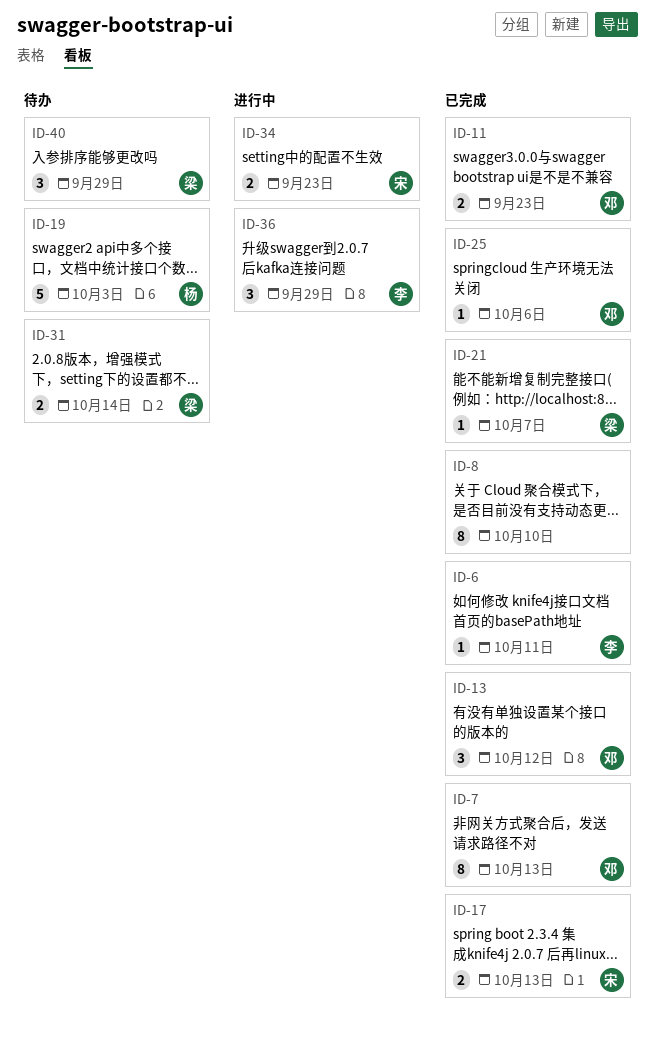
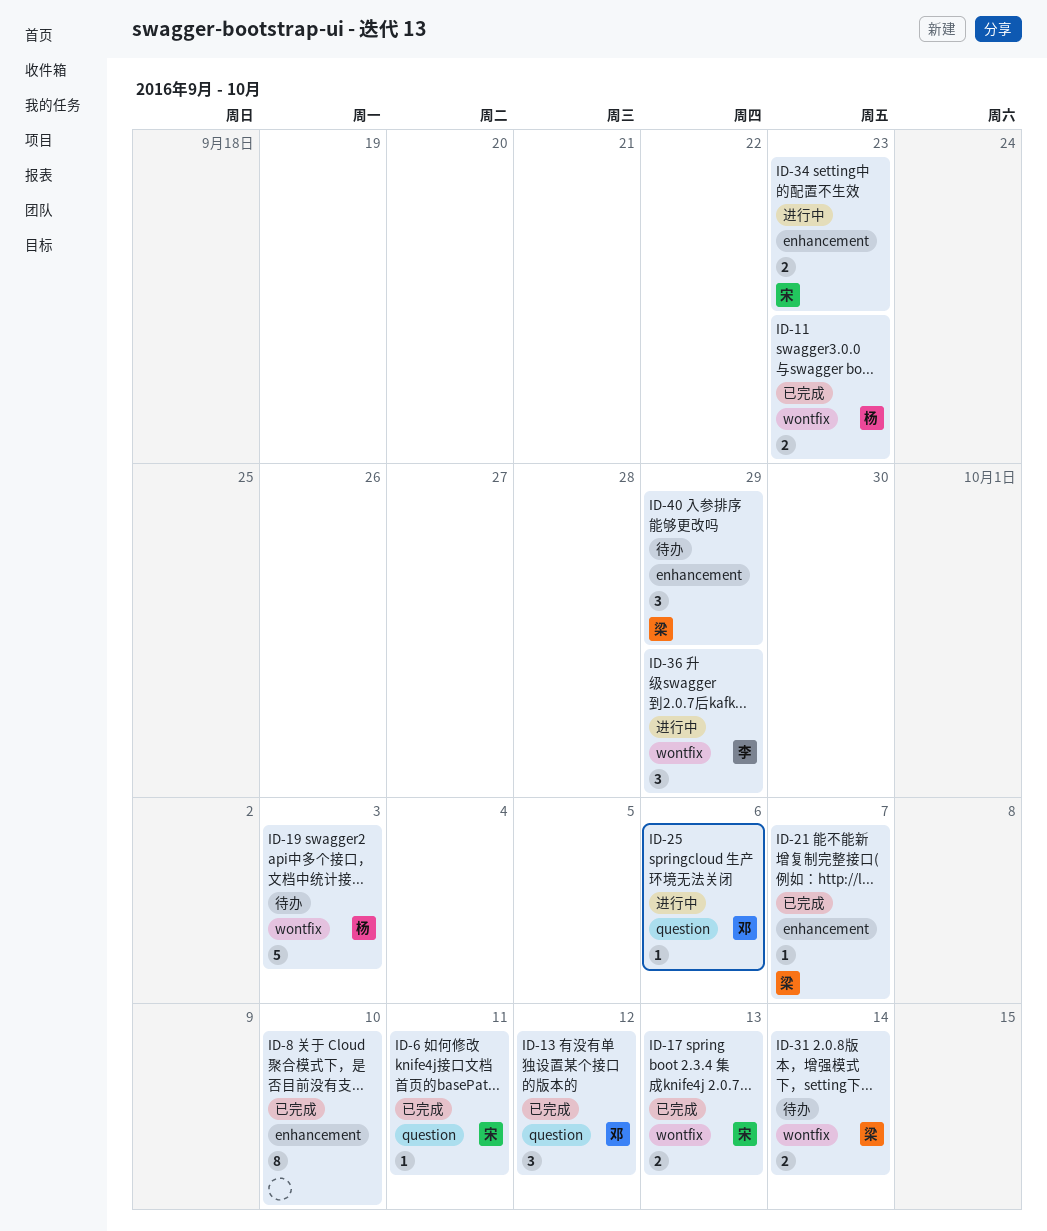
ID-6, owner: 李 -> 宋
ID-7: present -> none
ID-11, owner: 邓 -> 杨
ID-25, status: 已完成 -> 进行中

